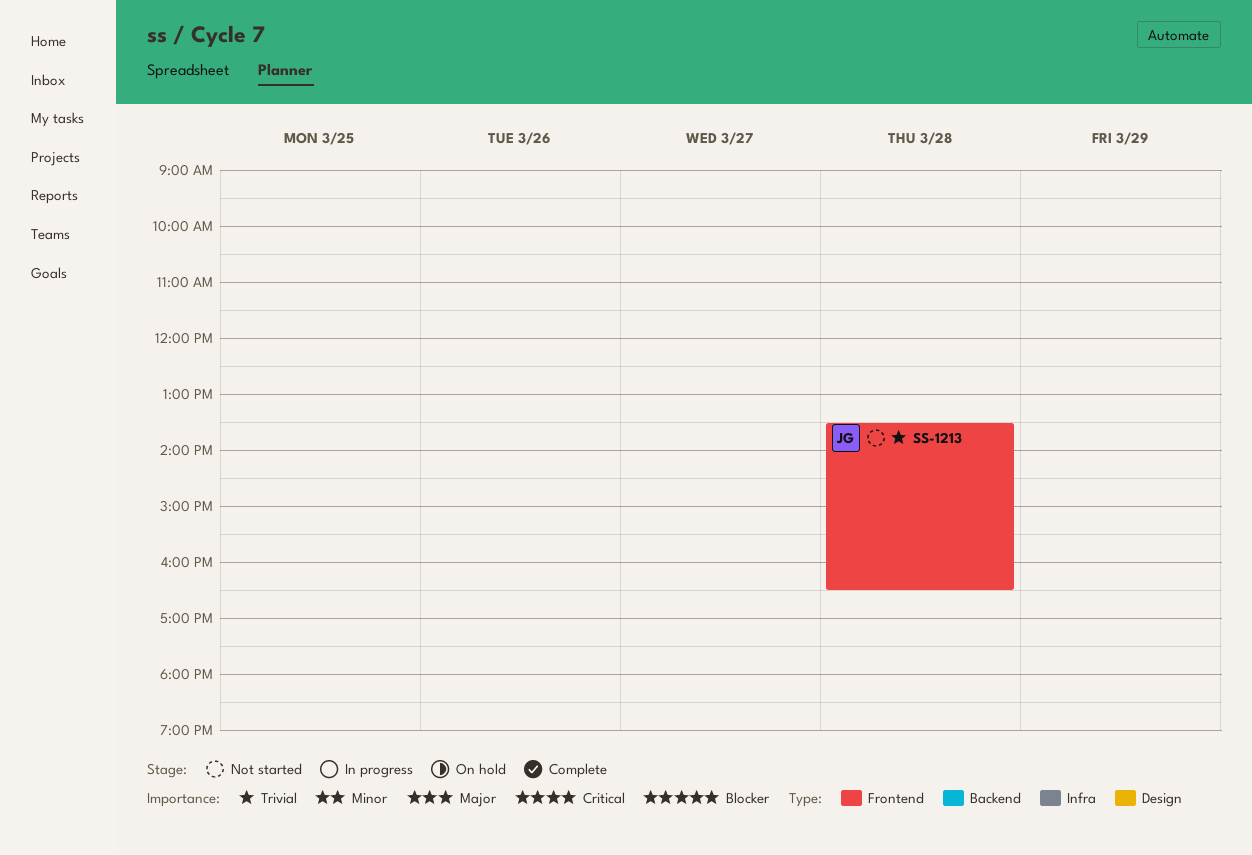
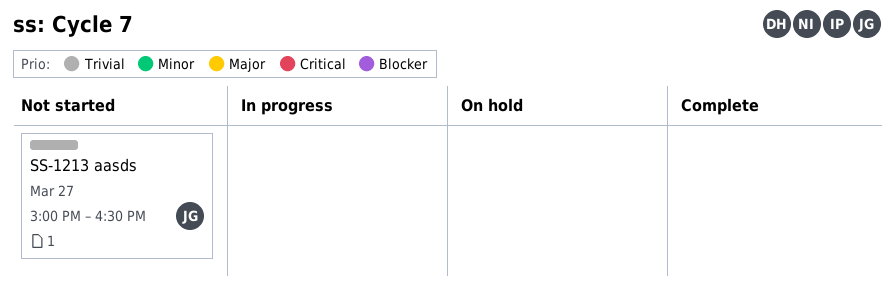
SS-1213, day: Mar 28 -> Mar 27
SS-1213, begins: 13:30 -> 15:00

